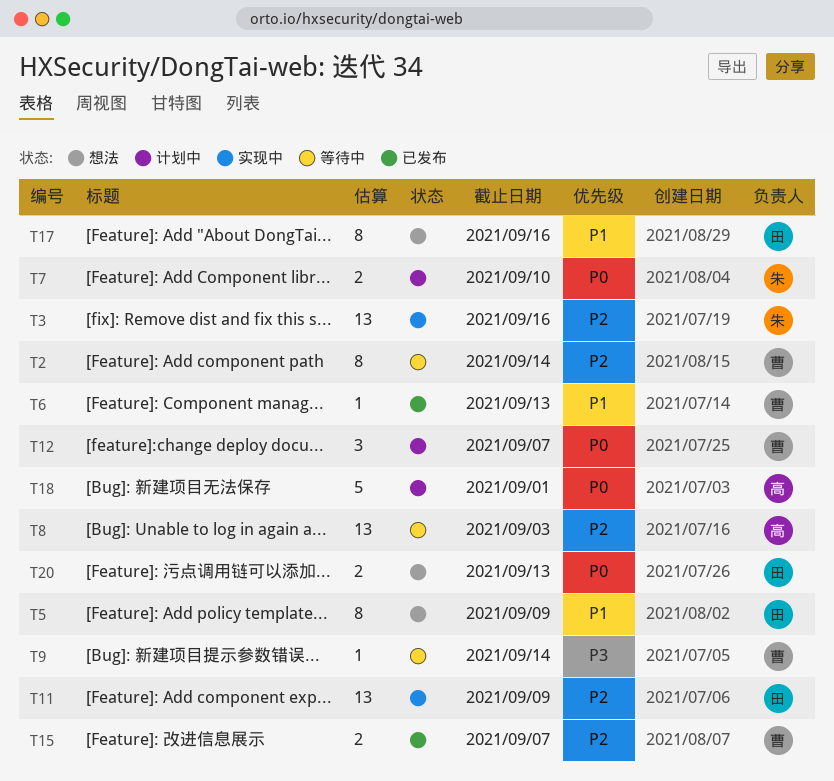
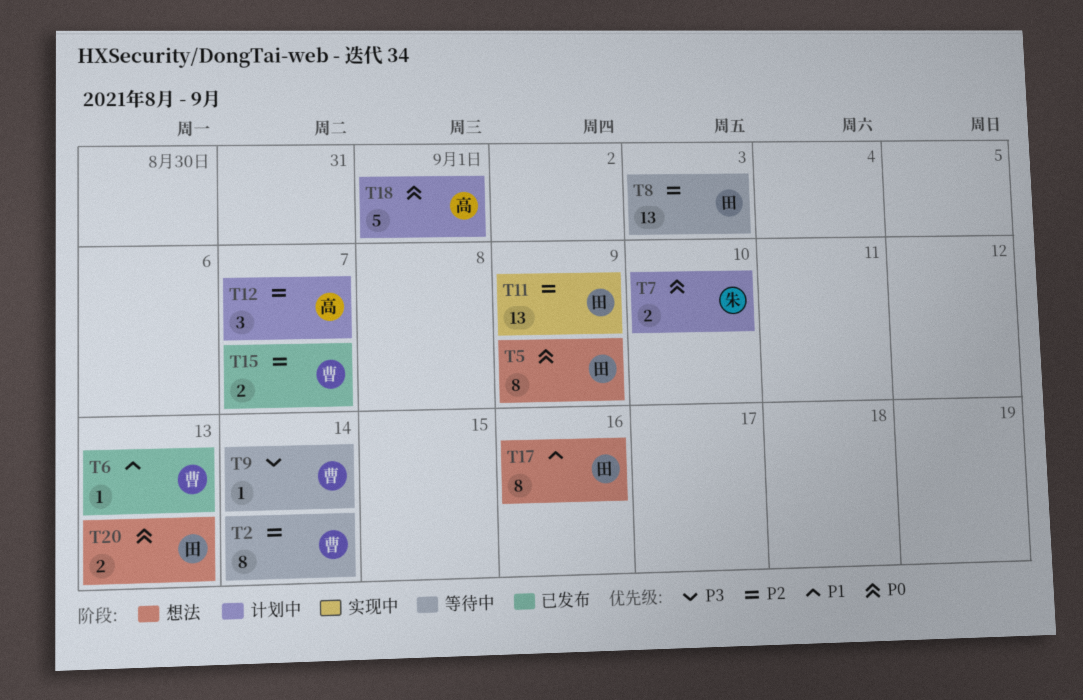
T3: present -> none
T5, priority: P1 -> P0
T8, owner: 高 -> 田
T12, owner: 曹 -> 高
T12, priority: P0 -> P2

